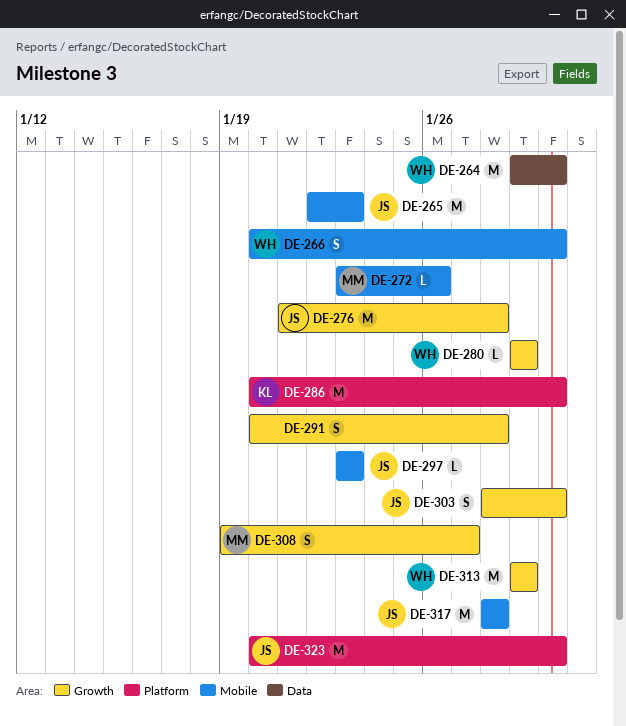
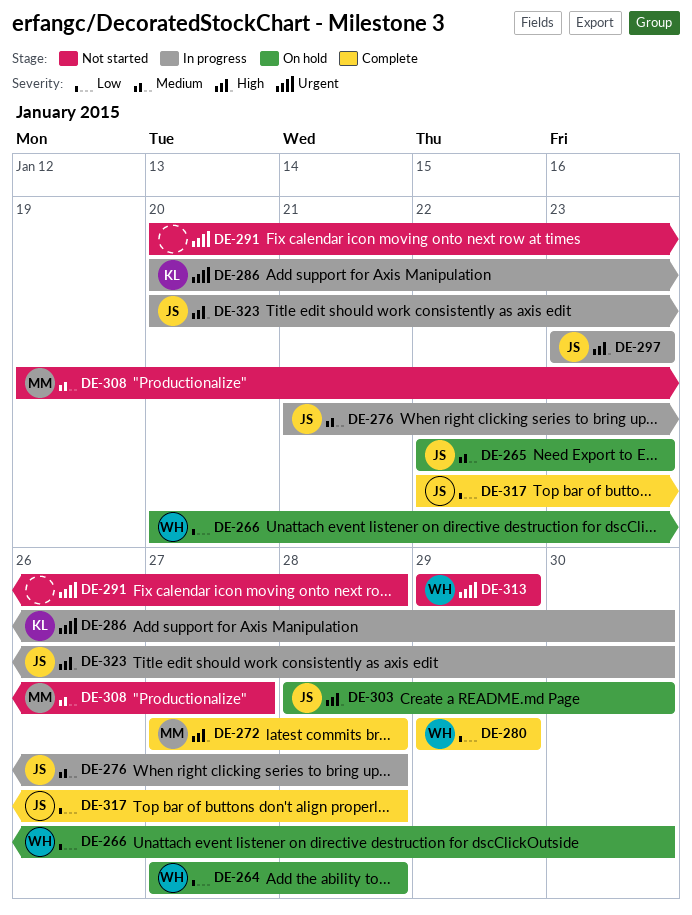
DE-264, start: Jan 29 -> Jan 27
DE-264, due: Jan 30 -> Jan 28
DE-272, start: Jan 23 -> Jan 27
DE-272, due: Jan 26 -> Jan 28
DE-317, start: Jan 28 -> Jan 22

